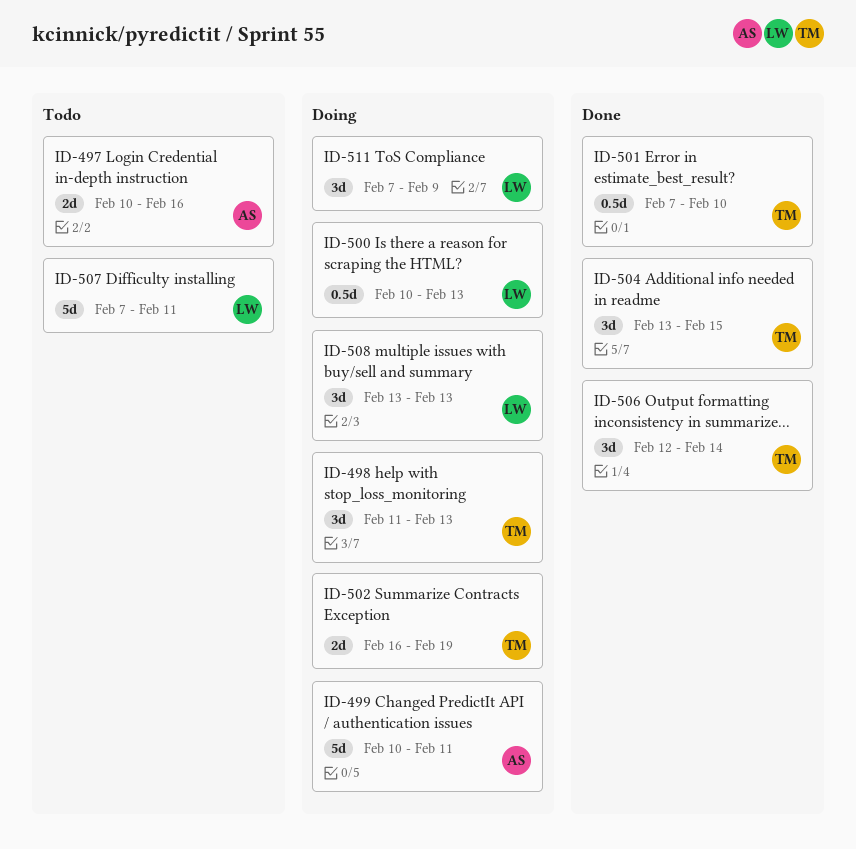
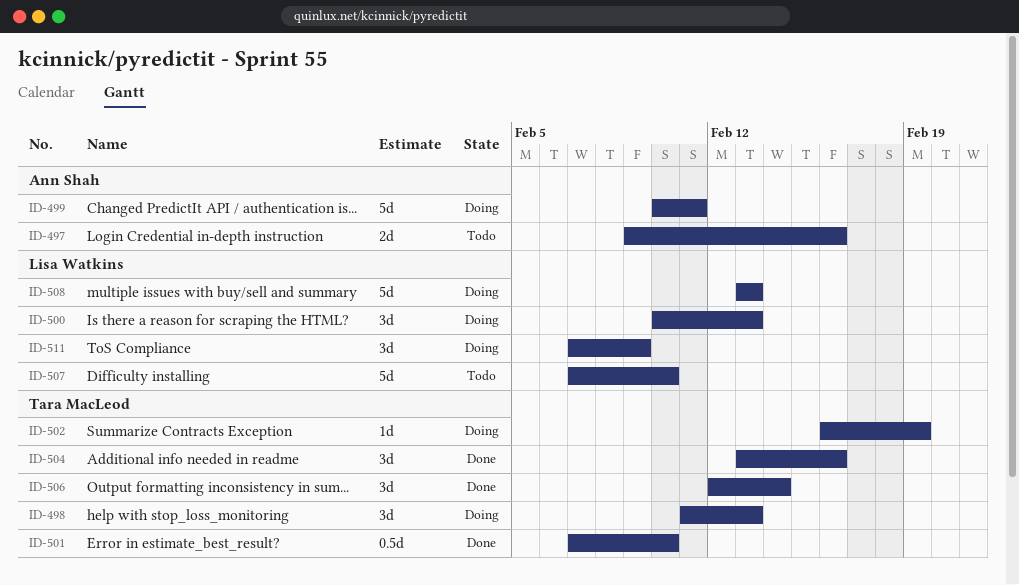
ID-497, start: Feb 10 -> Feb 9
ID-500, estimate: 0.5d -> 3d
ID-502, estimate: 2d -> 1d
ID-504, due: Feb 15 -> Feb 16
ID-507, due: Feb 11 -> Feb 10
ID-508, estimate: 3d -> 5d

